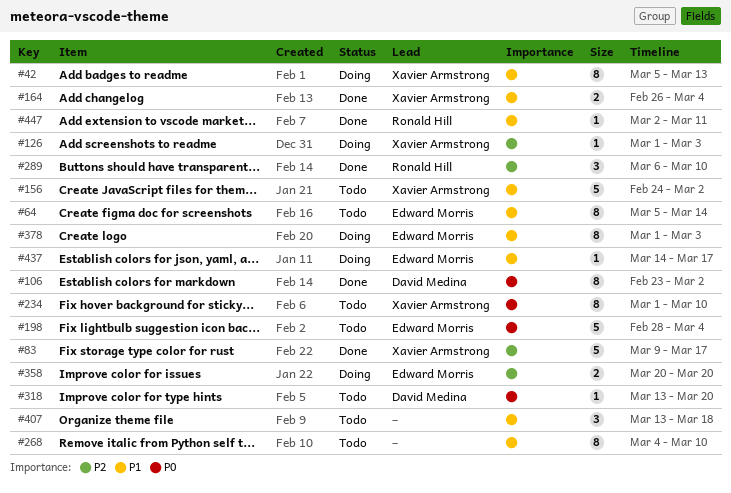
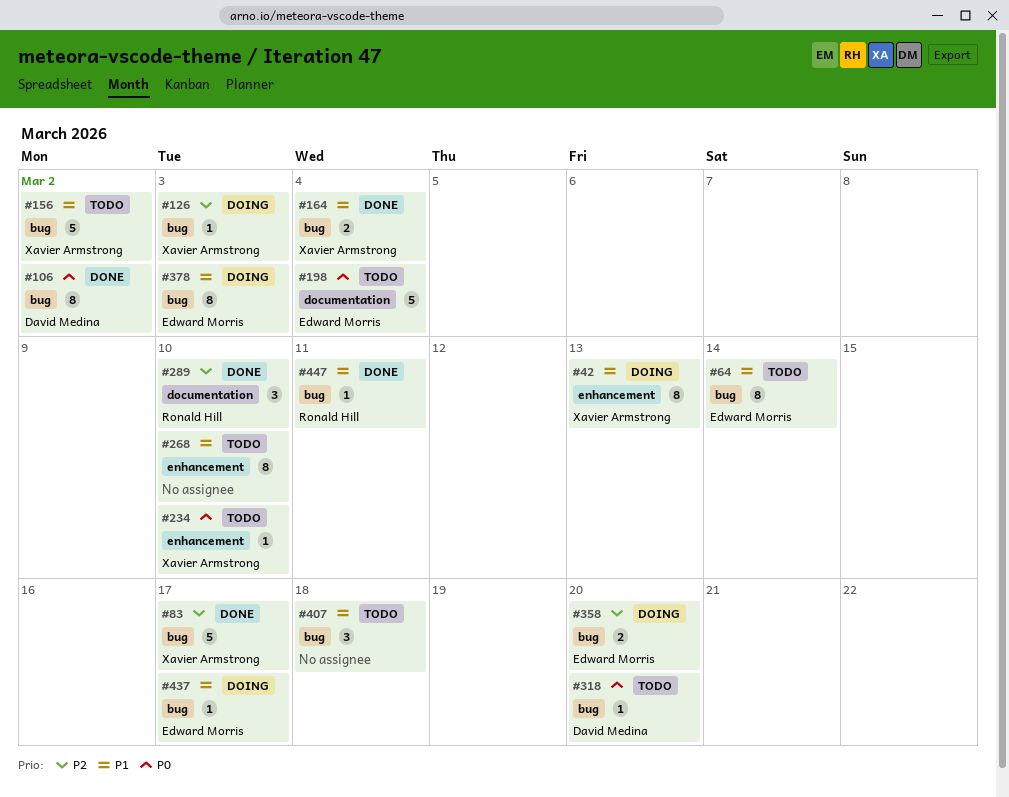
#234, estimate: 8 -> 1

